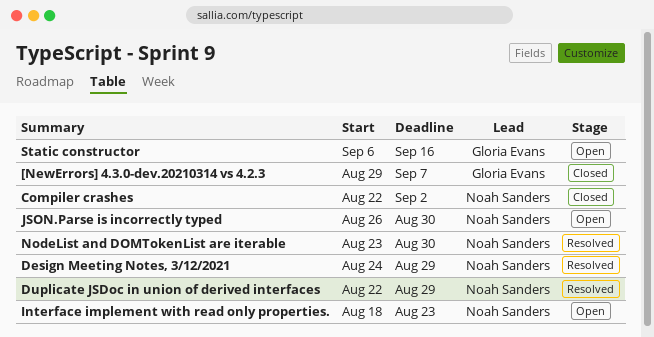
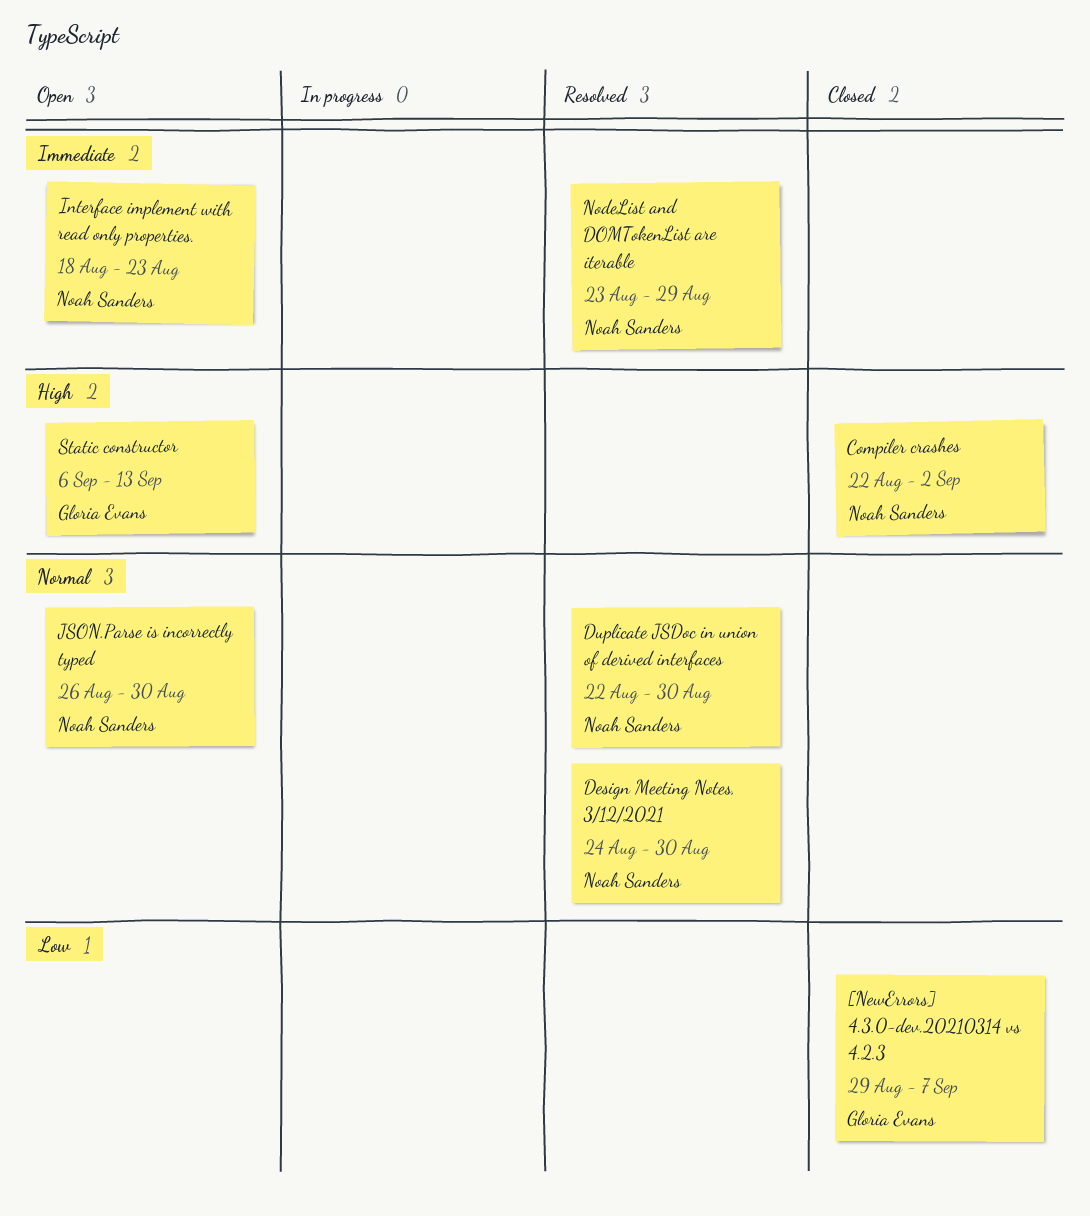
Design Meeting Notes, 3/12/2021, due: Aug 29 -> Aug 30
Duplicate JSDoc in union of derived interfaces, due: Aug 29 -> Aug 30
NodeList and DOMTokenList are iterable, due: Aug 30 -> Aug 29
Static constructor, due: Sep 16 -> Sep 13

